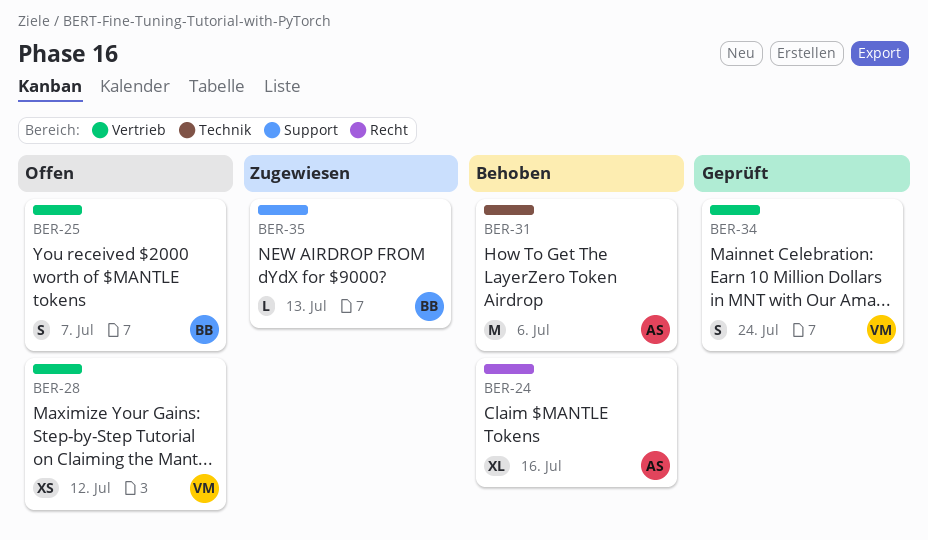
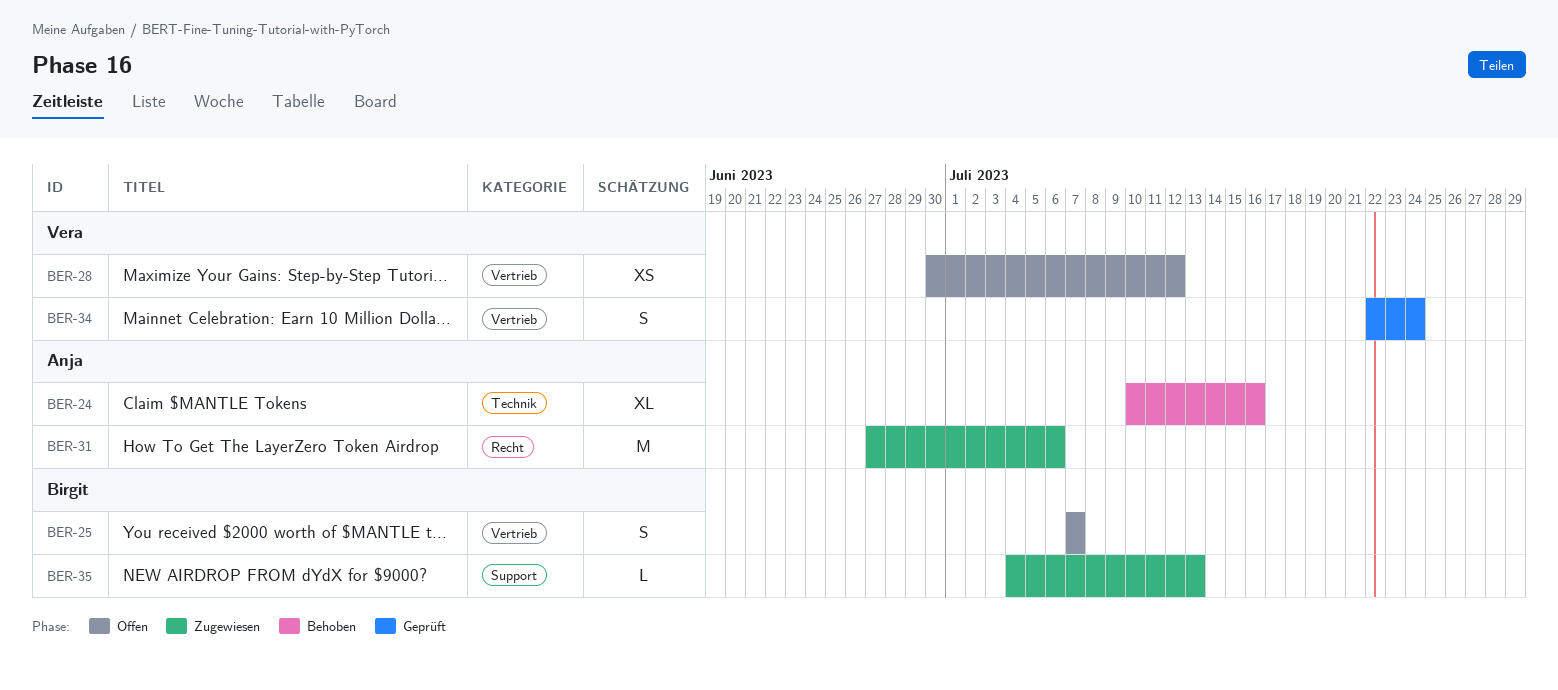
BER-24, label: Recht -> Technik
BER-31, status: Behoben -> Zugewiesen
BER-31, label: Technik -> Recht

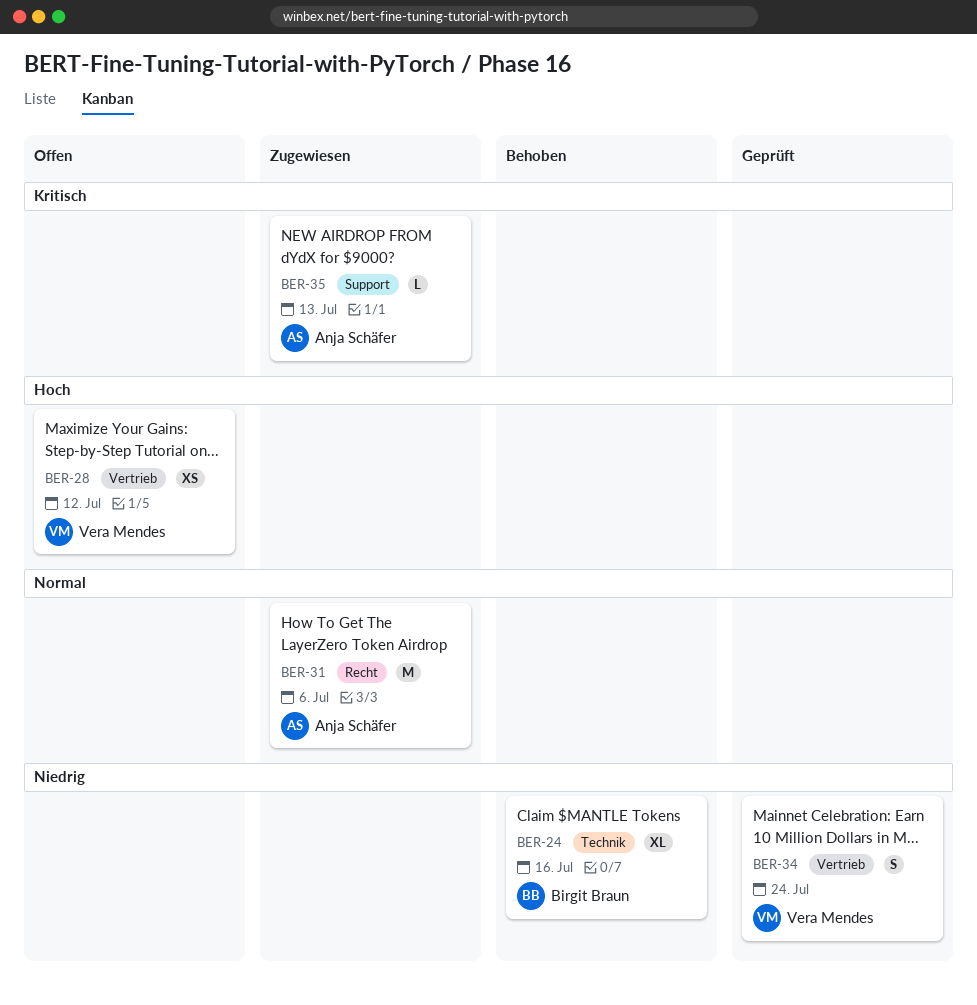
BER-24, owner: Anja Schäfer -> Birgit Braun
BER-25: present -> none
BER-35, owner: Birgit Braun -> Anja Schäfer

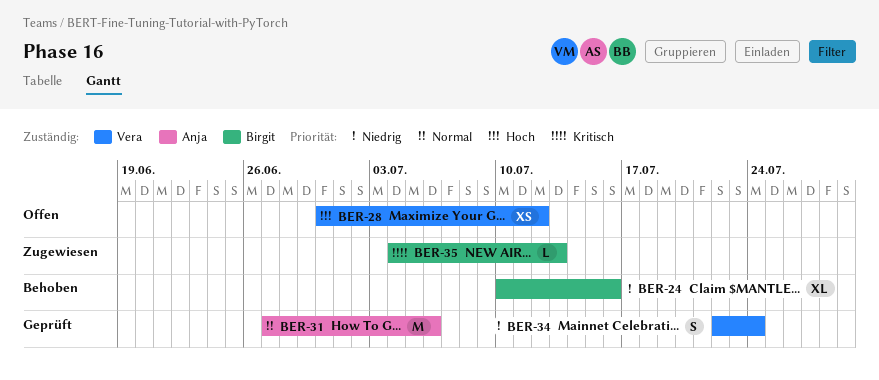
BER-31, status: Zugewiesen -> Geprüft
BER-35, owner: Anja Schäfer -> Birgit Braun

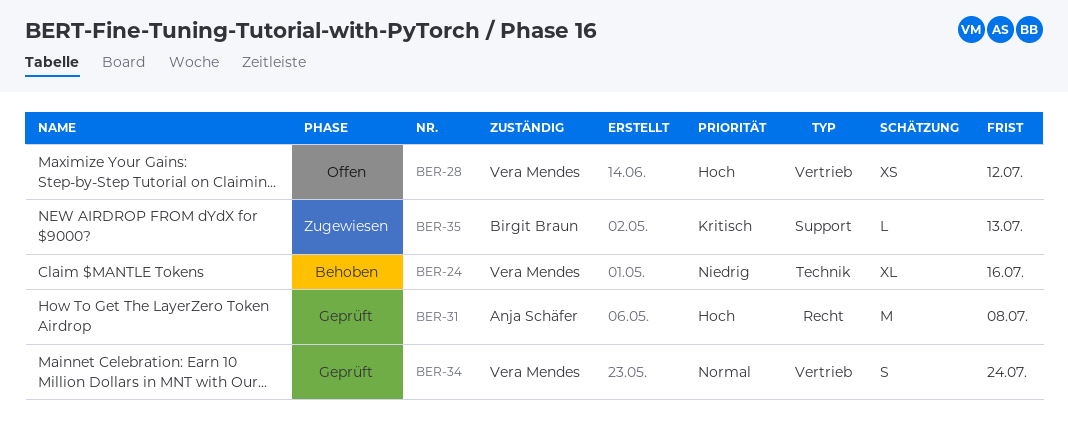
BER-24, owner: Birgit Braun -> Vera Mendes
BER-31, priority: Normal -> Hoch
BER-31, due: Jul 6 -> Jul 8
BER-34, priority: Niedrig -> Normal

